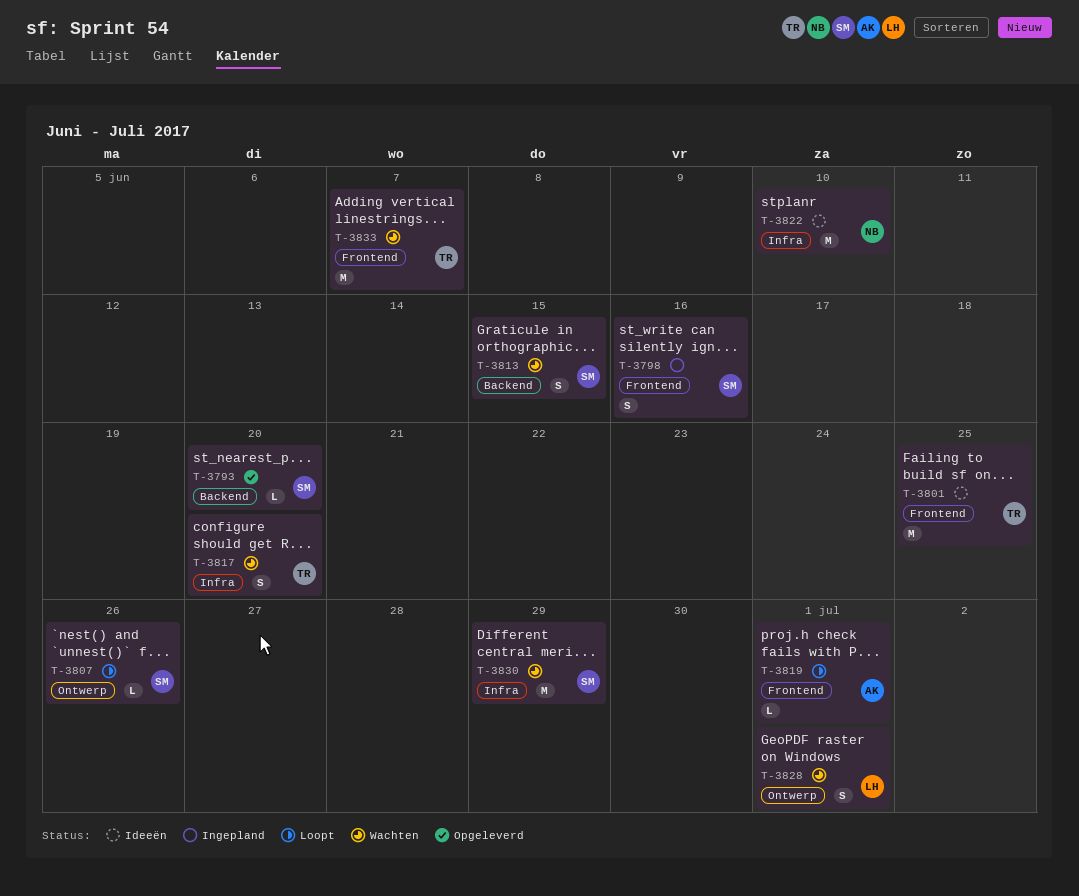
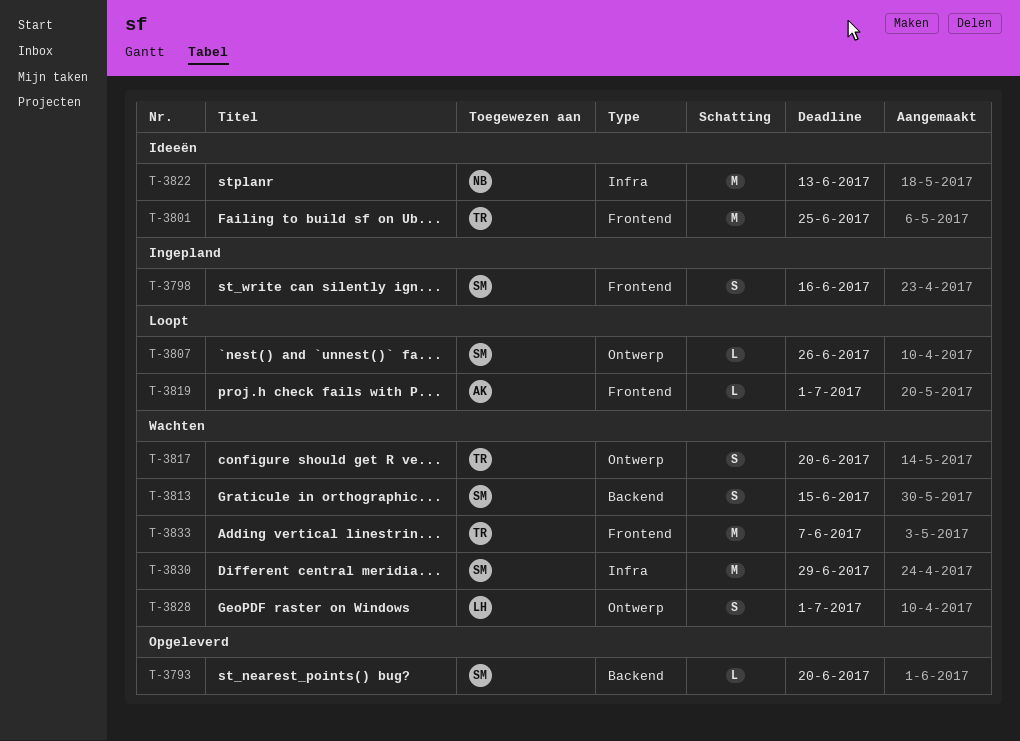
T-3817, label: Infra -> Ontwerp
T-3822, due: Jun 10 -> Jun 13

